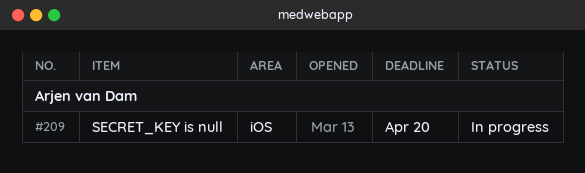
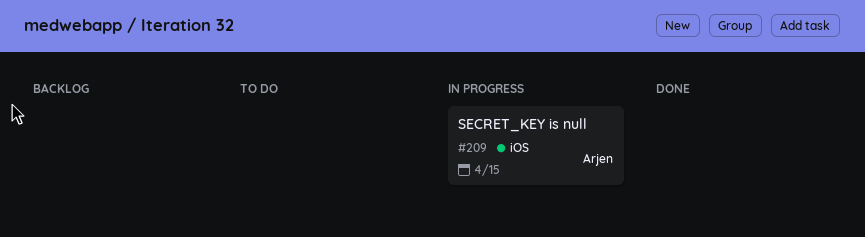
#209, due: Apr 20 -> Apr 15

